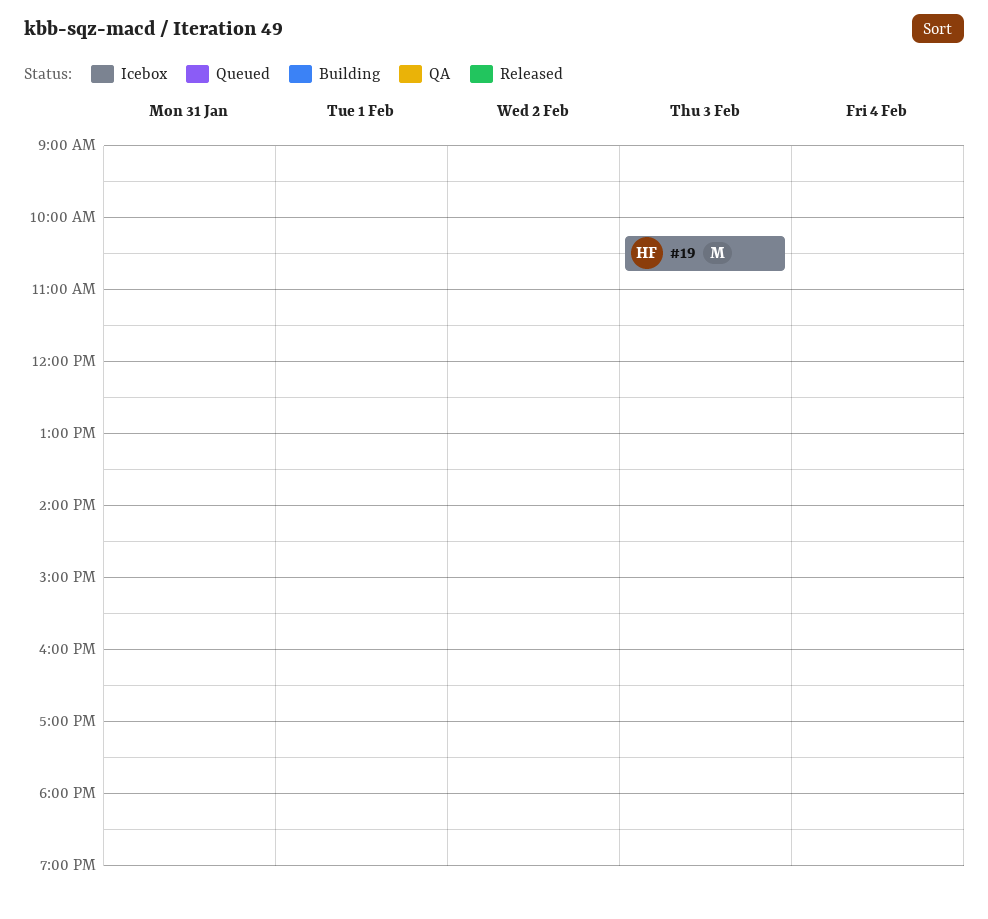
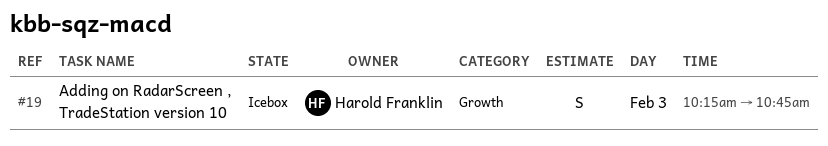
#19, estimate: M -> S

